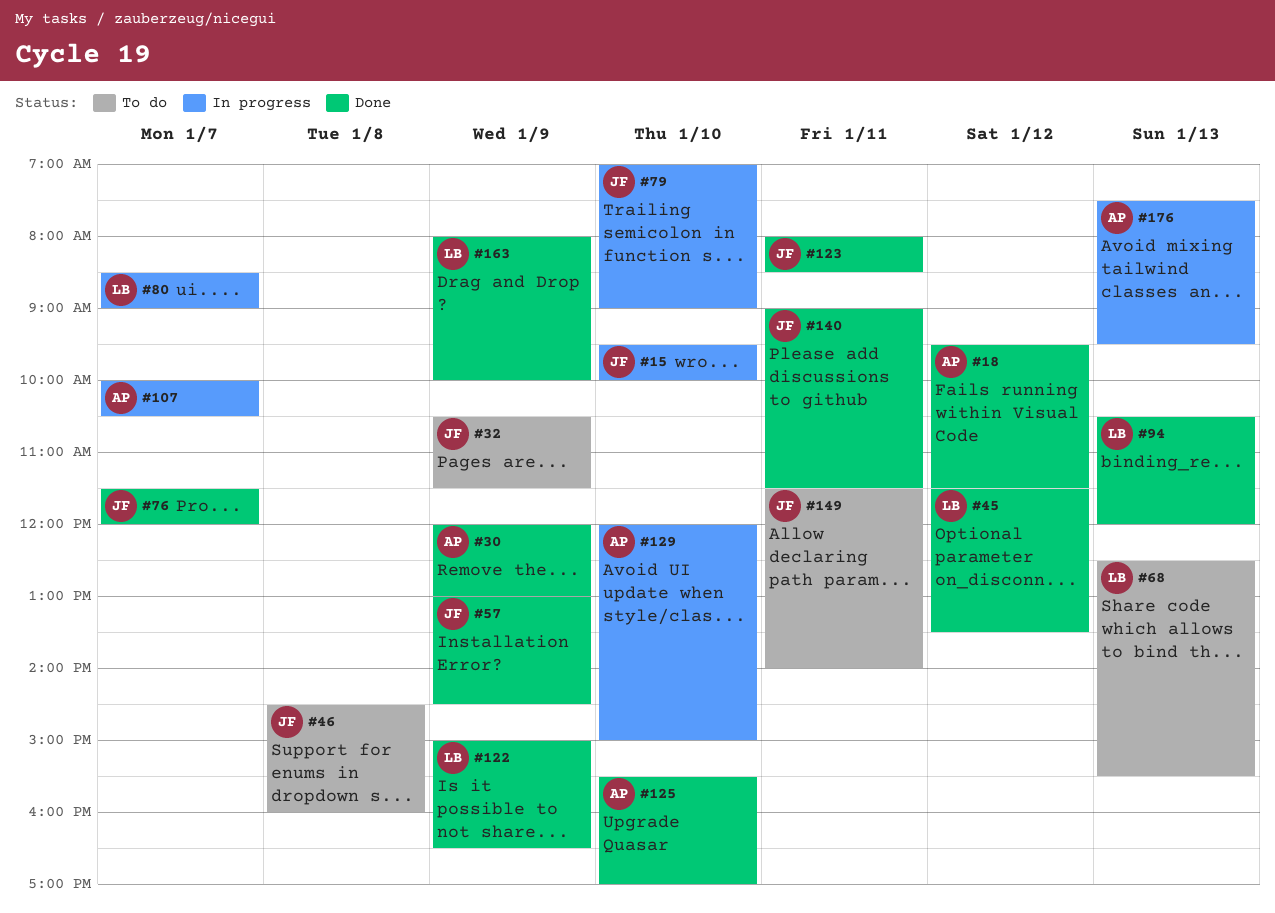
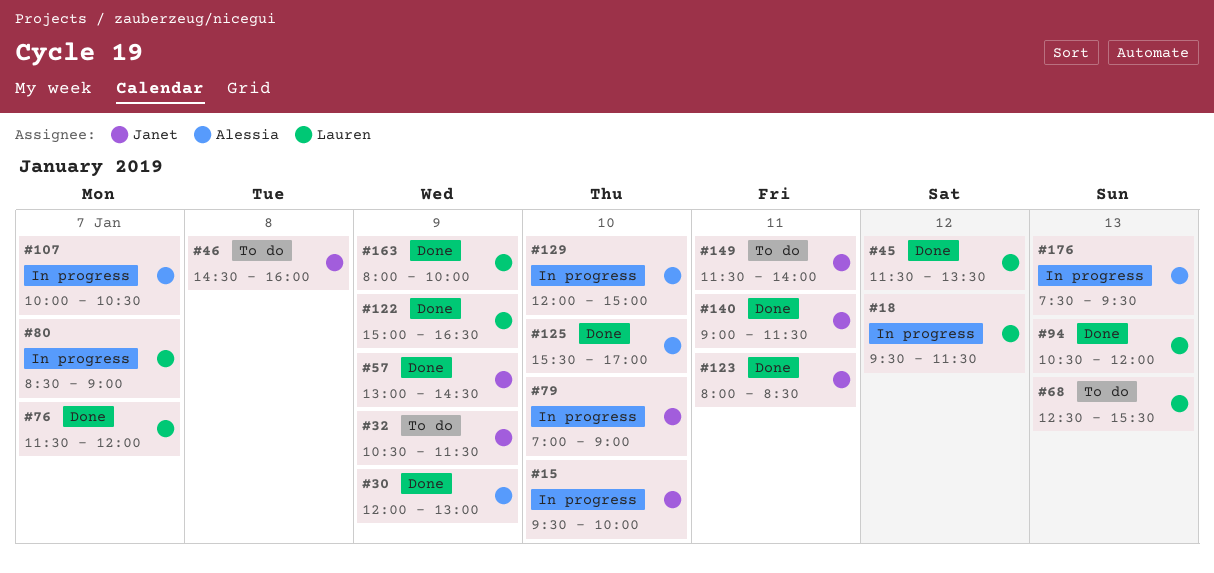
#18, status: Done -> In progress
#18, owner: Alessia -> Lauren
#76, owner: Janet -> Lauren

